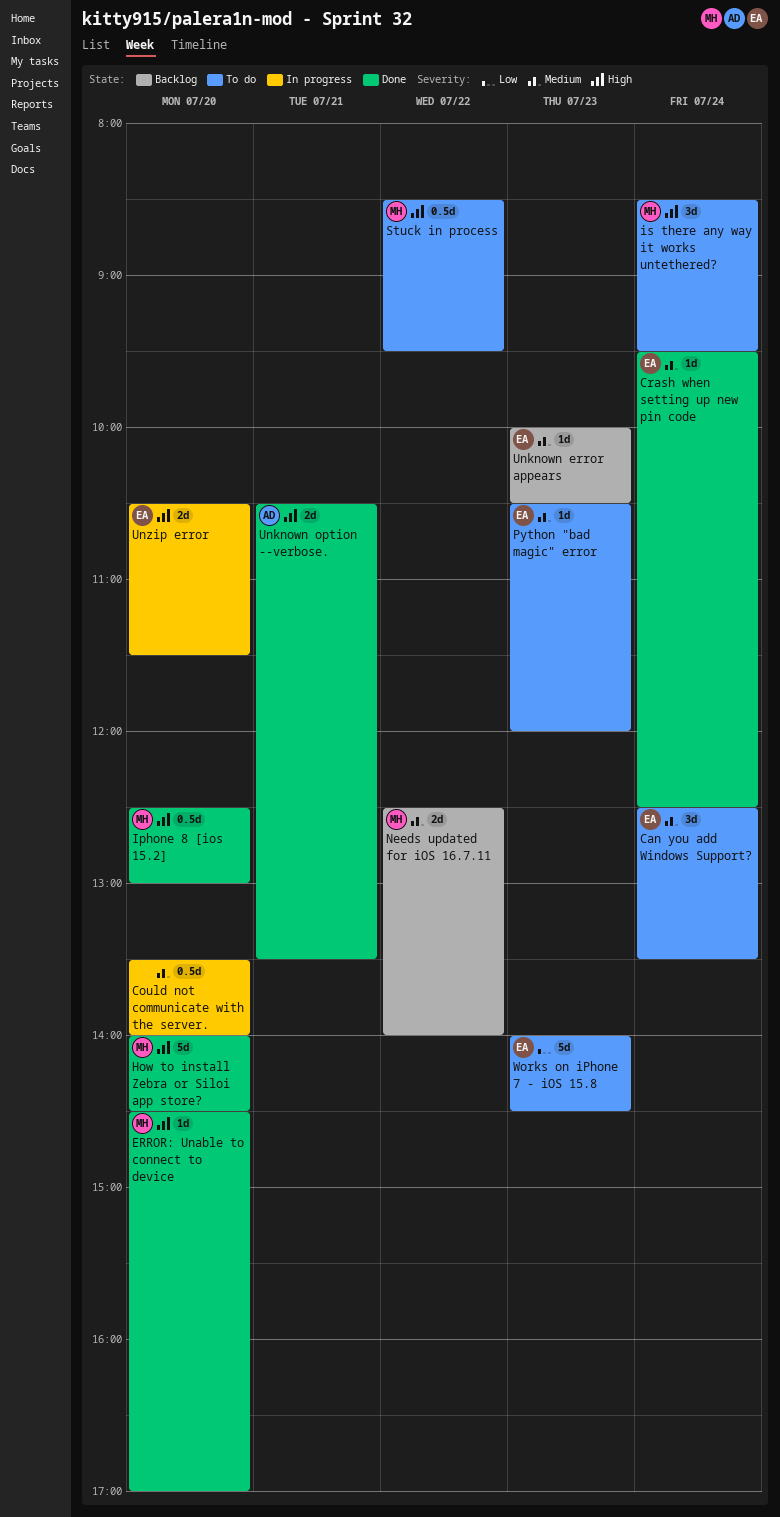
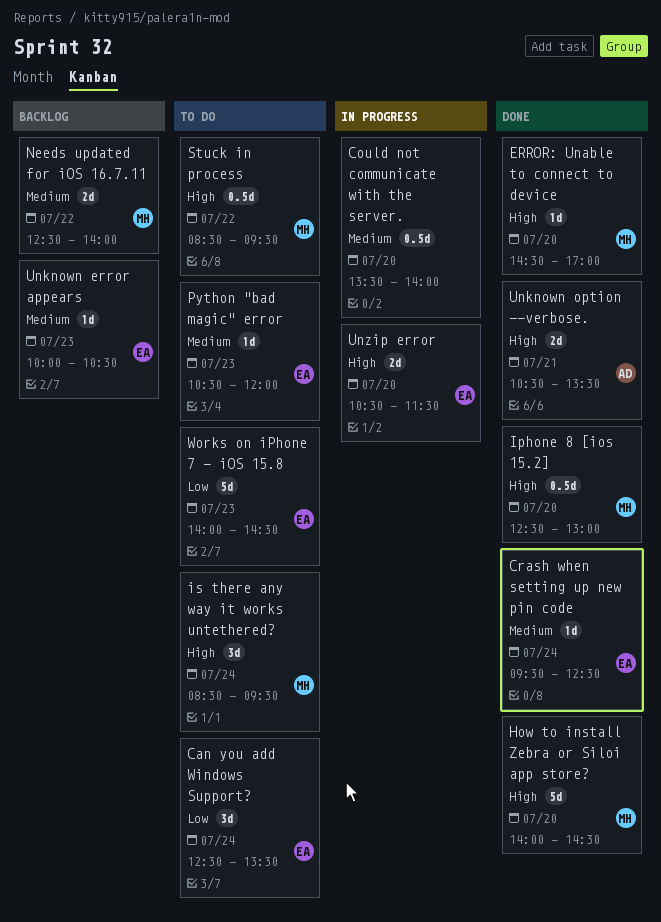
Can you add Windows Support?, priority: Medium -> Low

